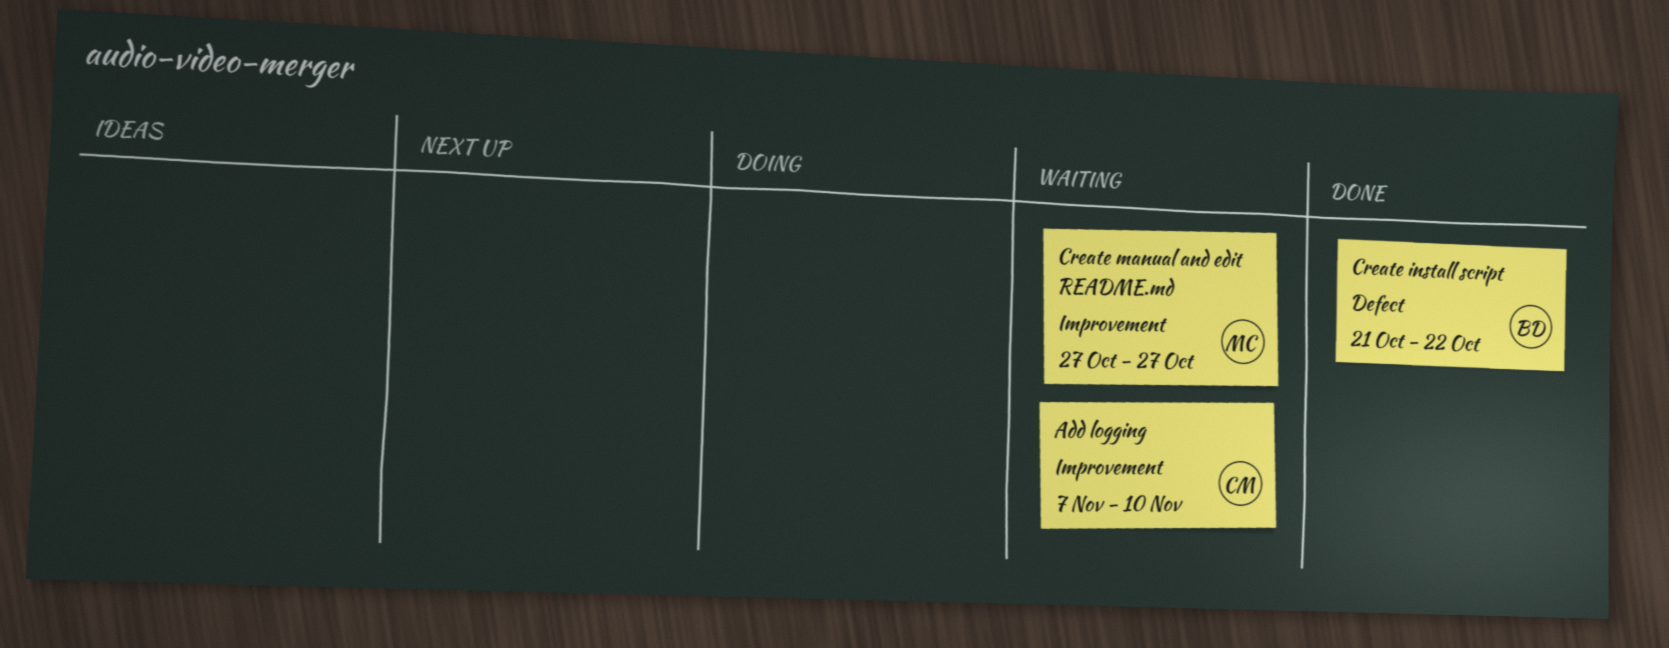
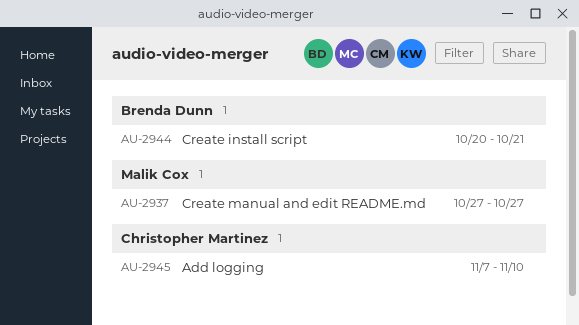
Create install script, start: Oct 21 -> Oct 20
Create install script, due: Oct 22 -> Oct 21

